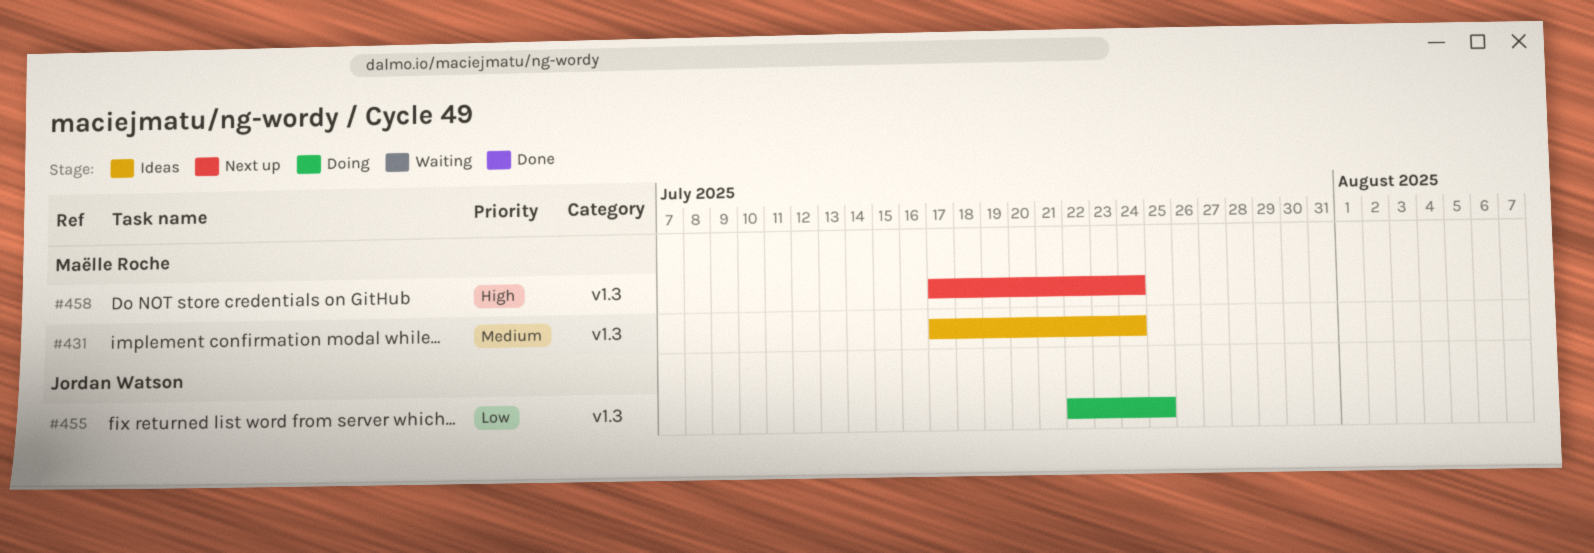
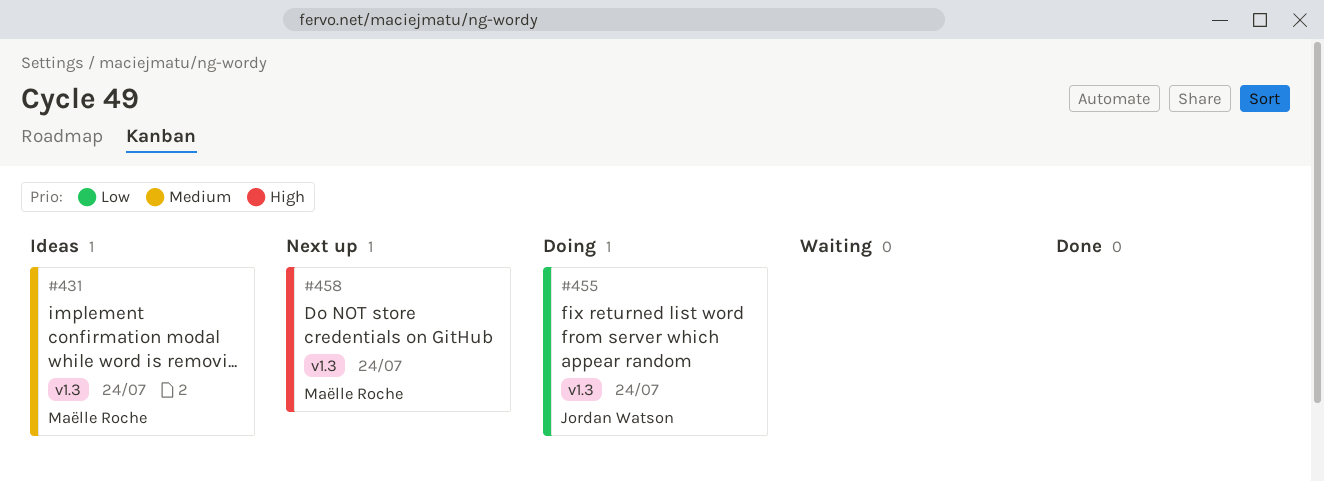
#455, due: Jul 25 -> Jul 24

